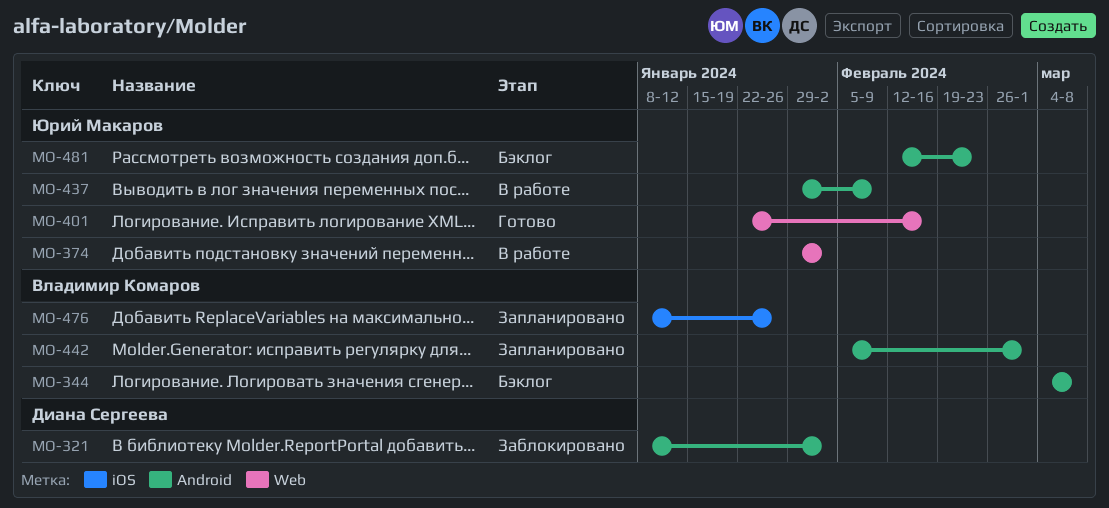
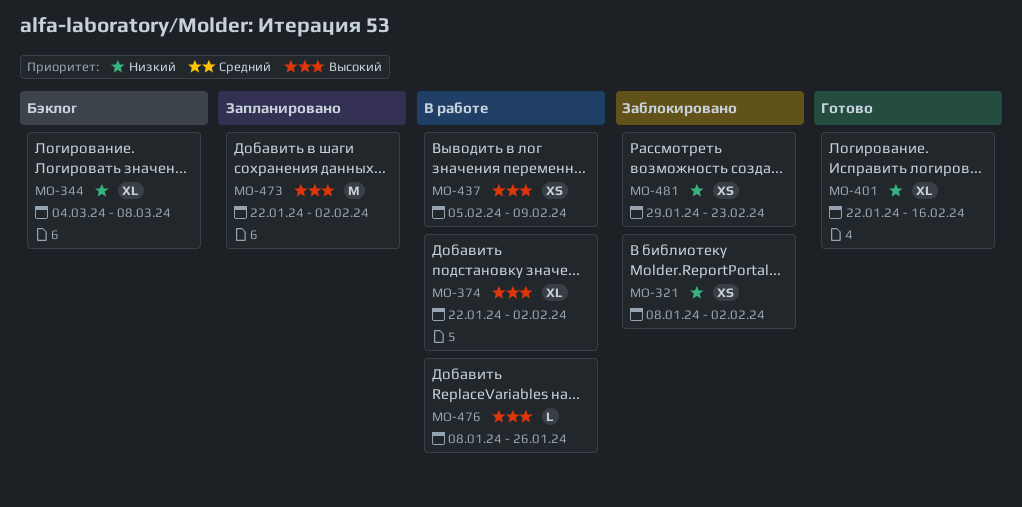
MO-374, start: Jan 29 -> Jan 22
MO-437, start: Jan 29 -> Feb 5
MO-442: present -> none
MO-473: none -> present
MO-476, status: Запланировано -> В работе
MO-481, status: Бэклог -> Заблокировано
MO-481, start: Feb 12 -> Jan 29

